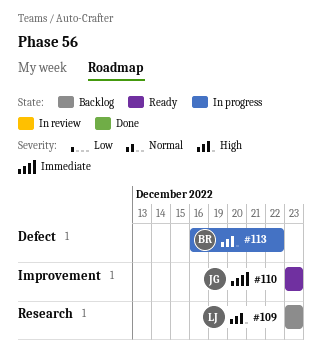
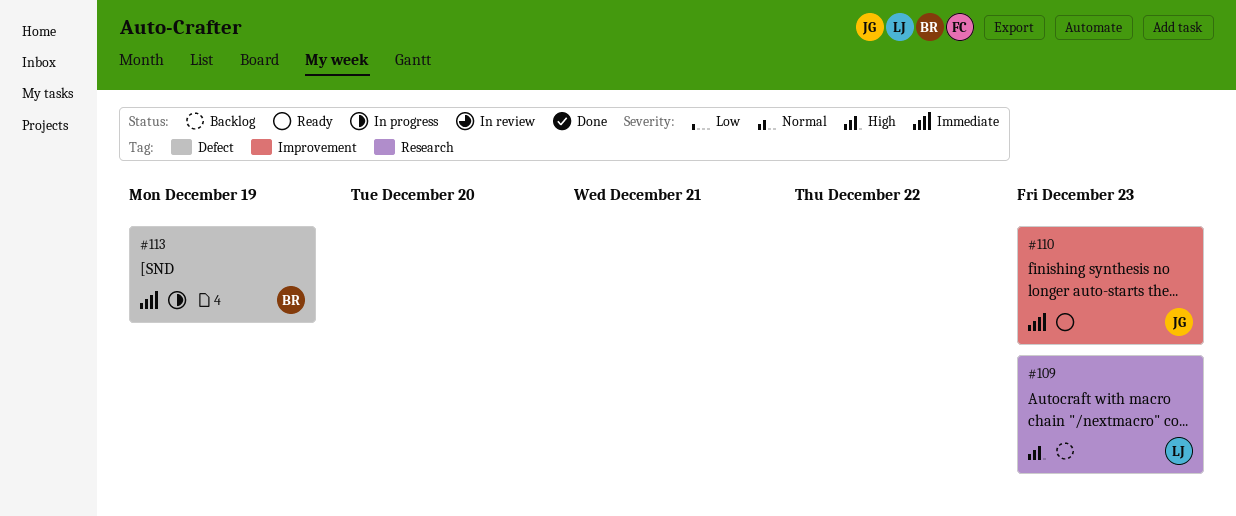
#113, priority: High -> Immediate
#113, due: Dec 22 -> Dec 19

